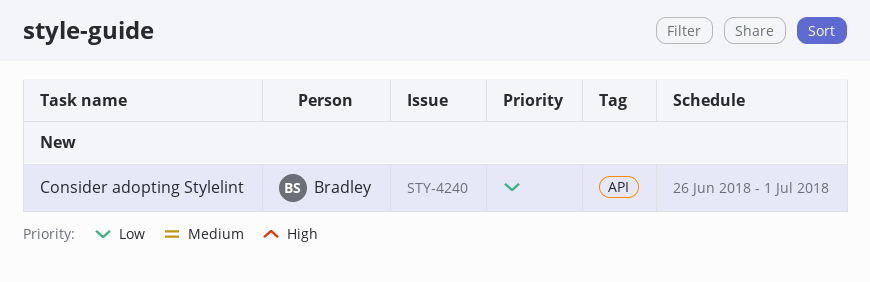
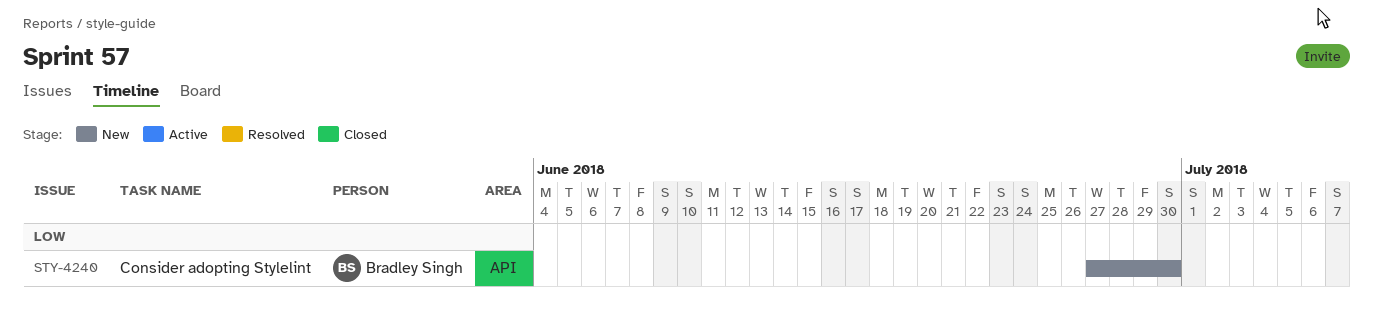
STY-4240, start: Jun 26 -> Jun 27
STY-4240, due: Jul 1 -> Jun 30

